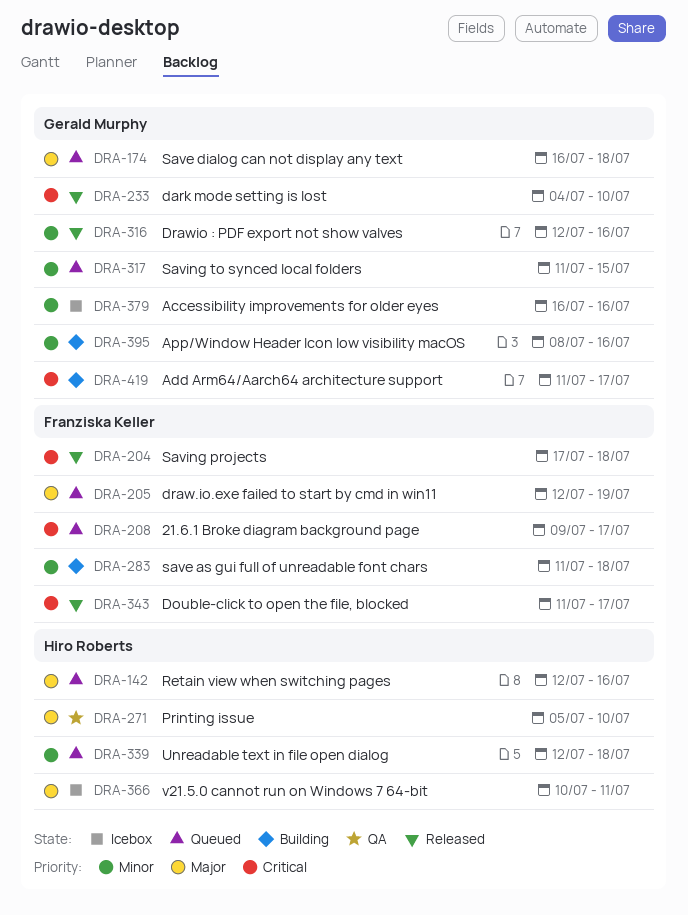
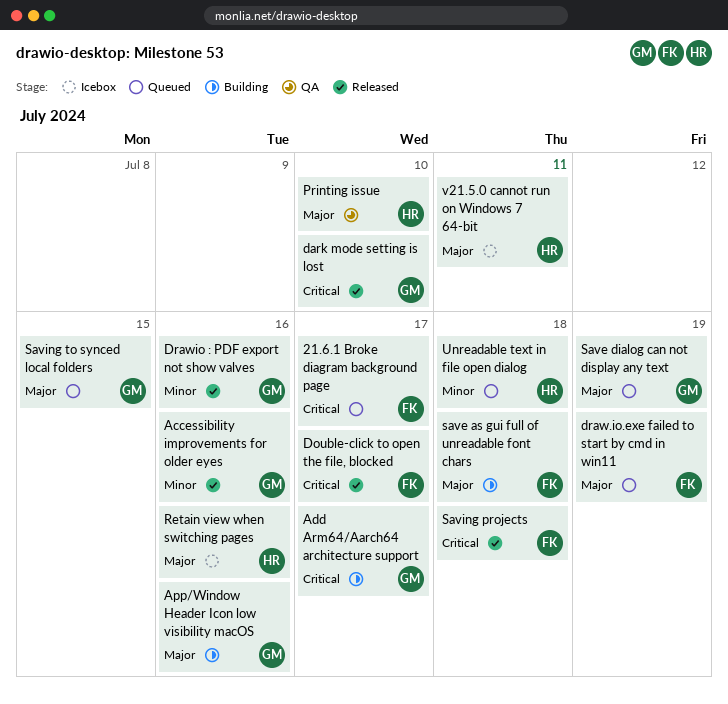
Accessibility improvements for older eyes, status: Icebox -> Released
App/Window Header Icon low visibility macOS, priority: Minor -> Major
Retain view when switching pages, status: Queued -> Icebox
save as gui full of unreadable font chars, priority: Minor -> Major
Save dialog can not display any text, due: Jul 18 -> Jul 19
Saving to synced local folders, priority: Minor -> Major

